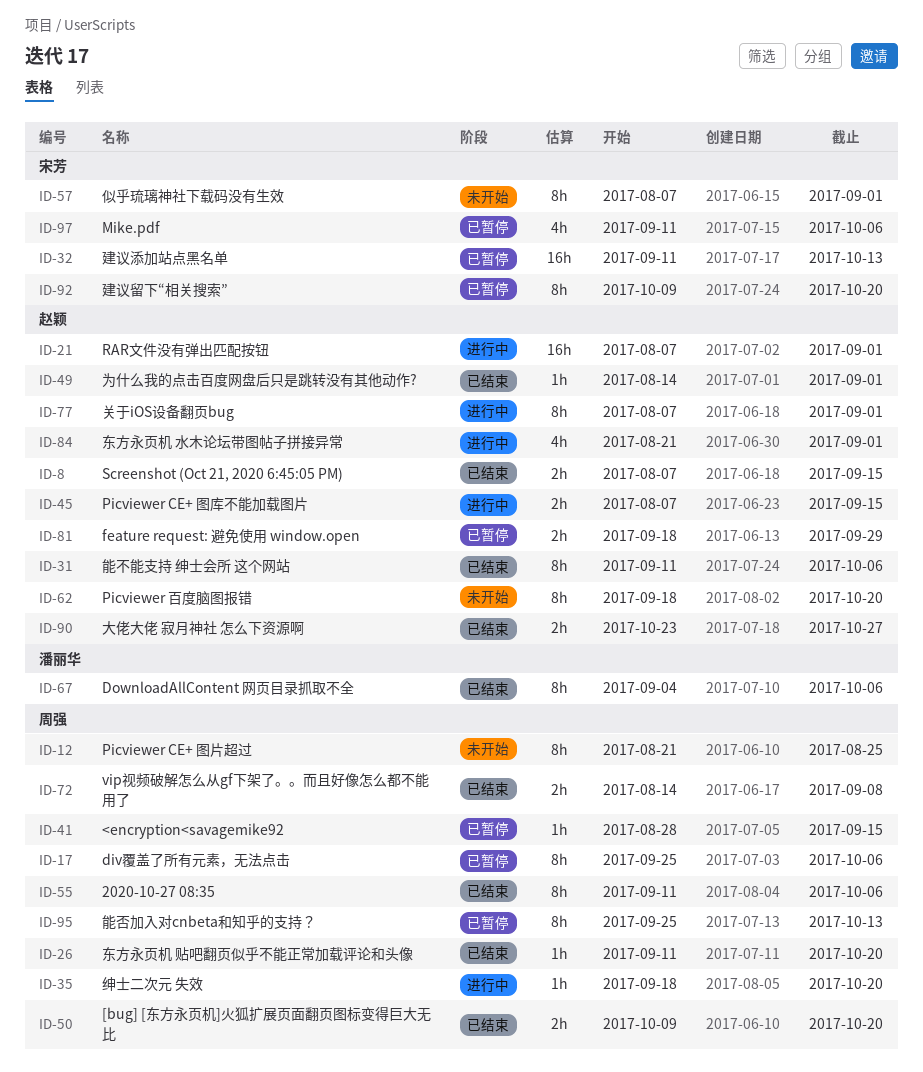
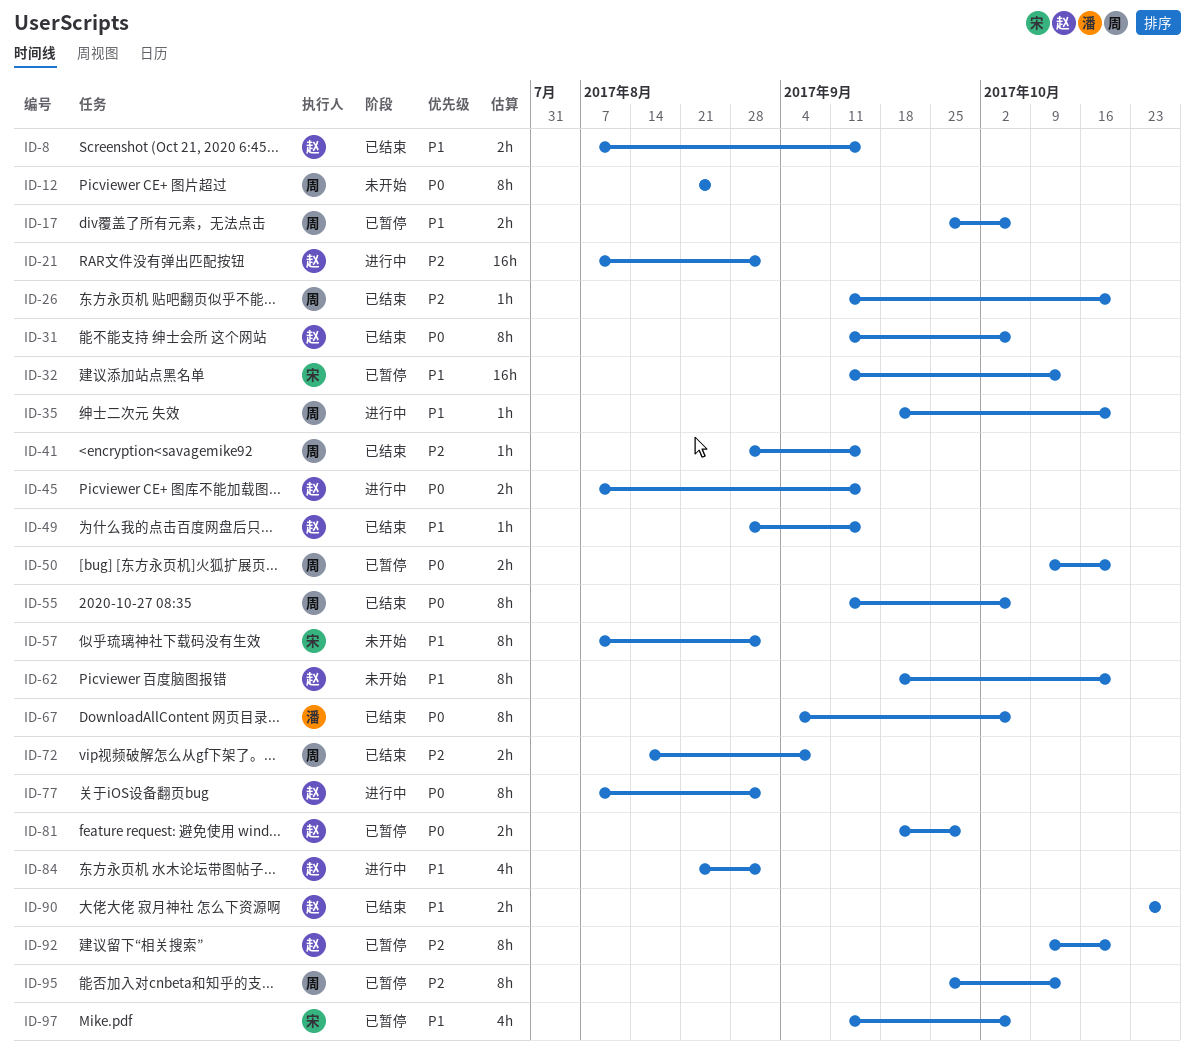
ID-17, estimate: 8h -> 2h
ID-41, status: 已暂停 -> 已结束
ID-49, start: Aug 14 -> Aug 28
ID-49, due: Sep 1 -> Sep 15
ID-50, status: 已结束 -> 已暂停
ID-92, owner: 宋芳 -> 赵颖

